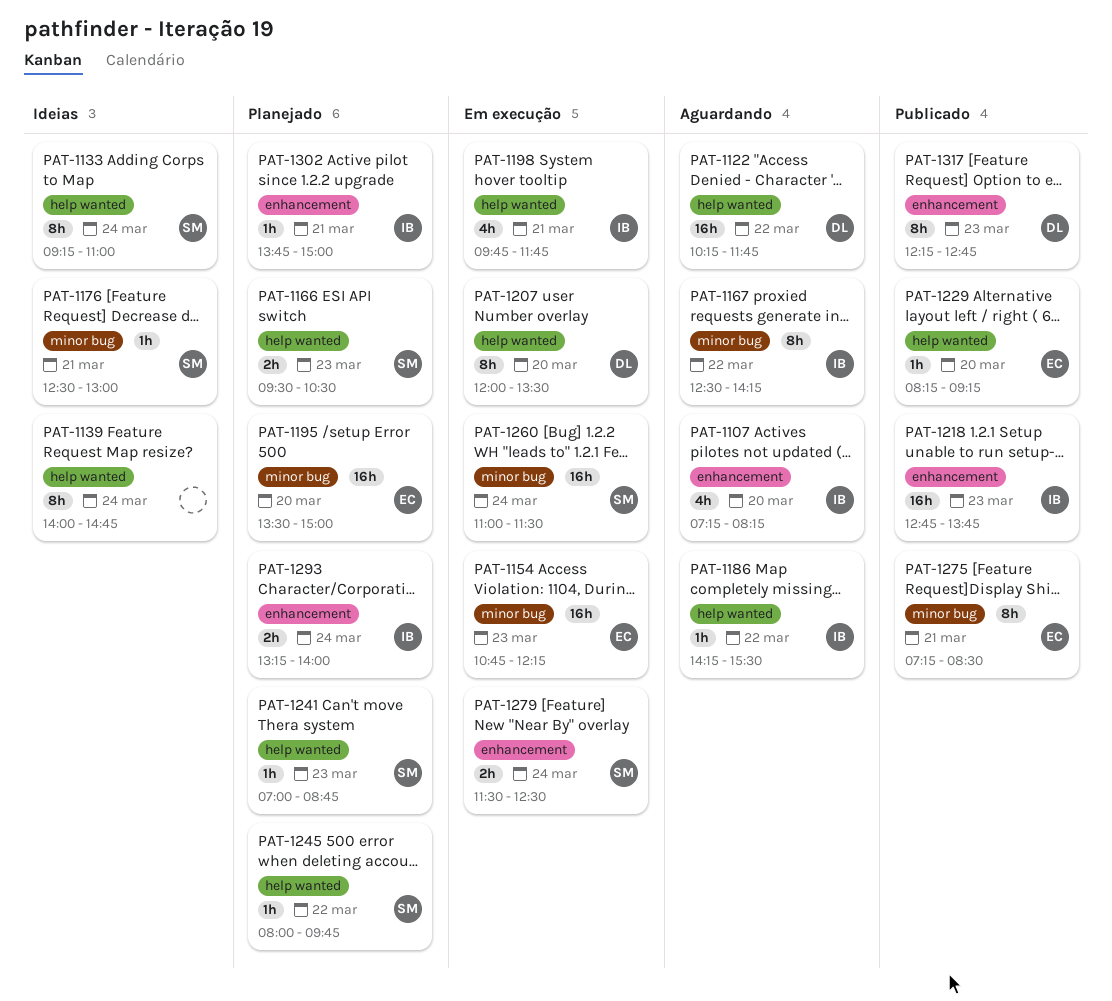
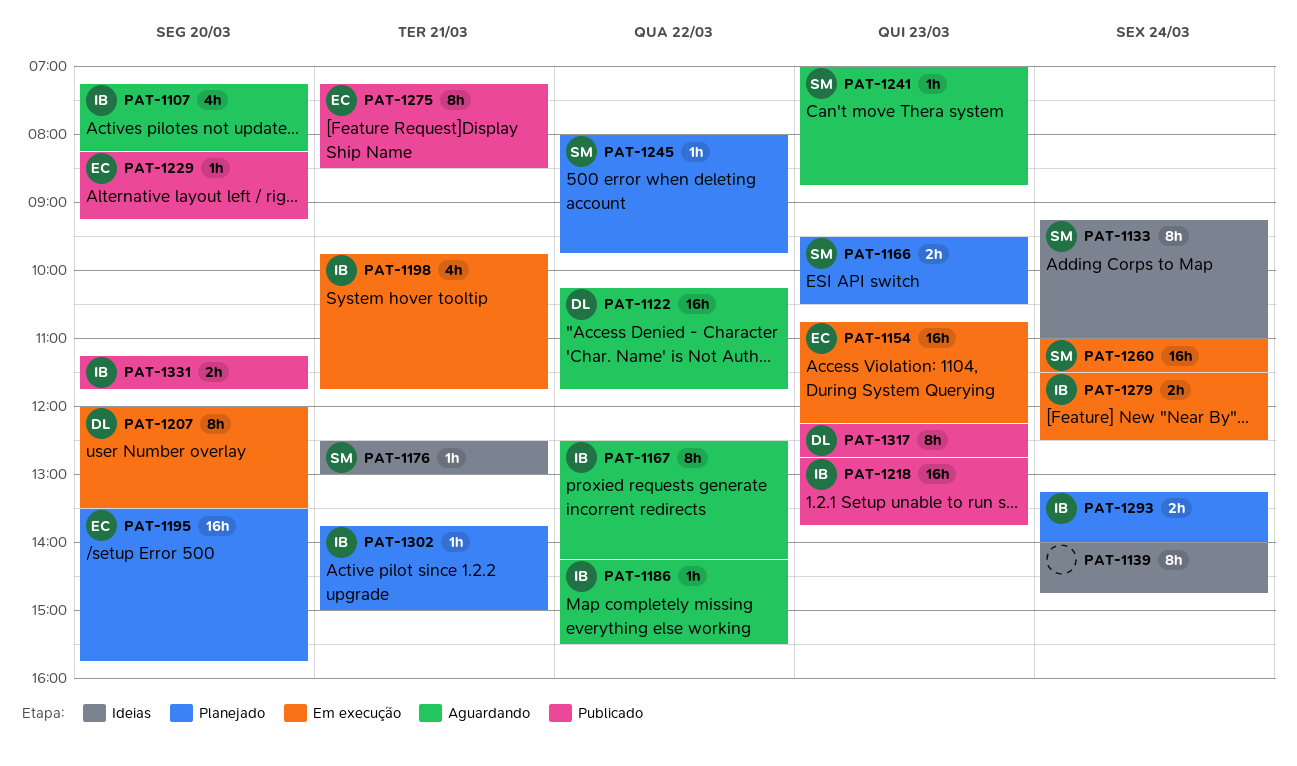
PAT-1195, ends: 15:00 -> 15:45
PAT-1241, status: Planejado -> Aguardando
PAT-1279, owner: SM -> IB
PAT-1331: none -> present

